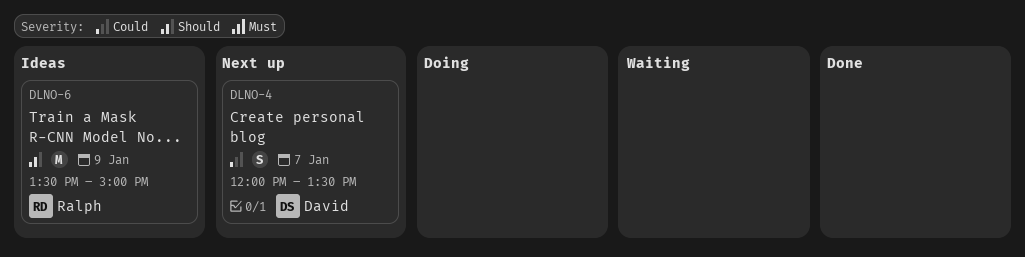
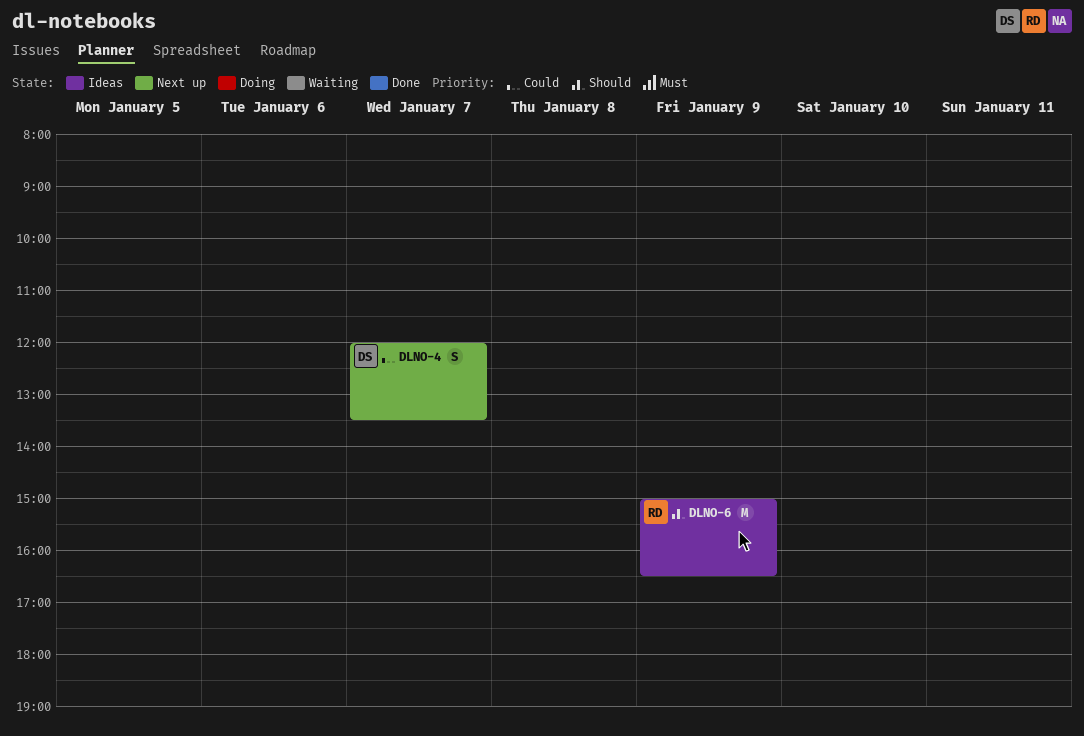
DLNO-6, begins: 13:30 -> 15:00
DLNO-6, ends: 15:00 -> 16:30

